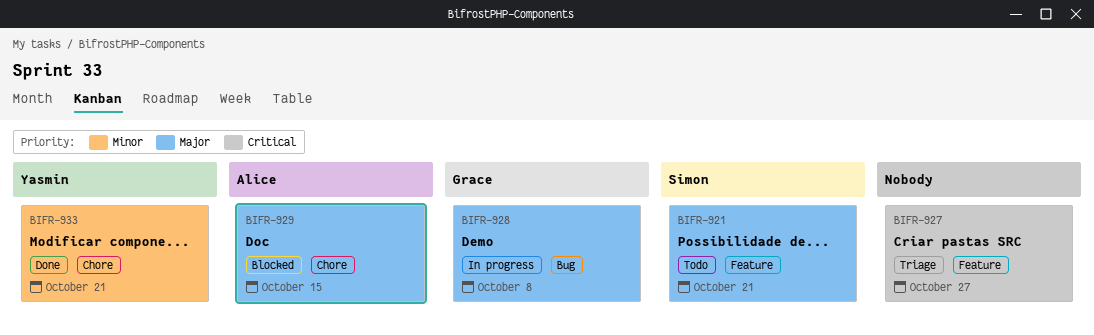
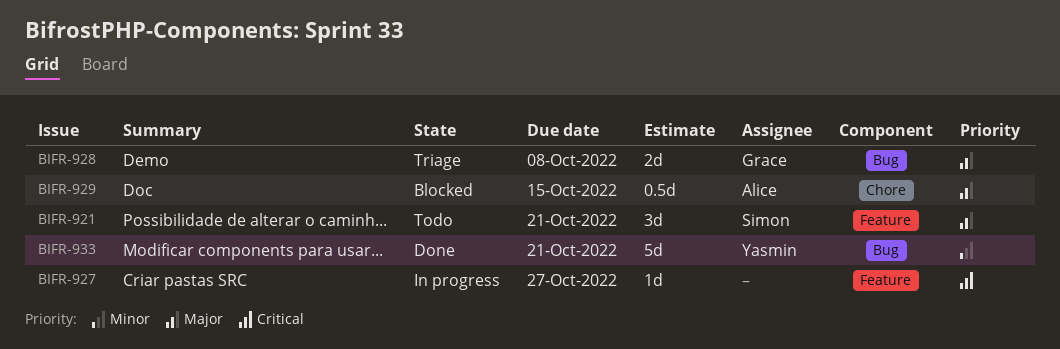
BIFR-927, status: Triage -> In progress
BIFR-928, status: In progress -> Triage
BIFR-933, label: Chore -> Bug

